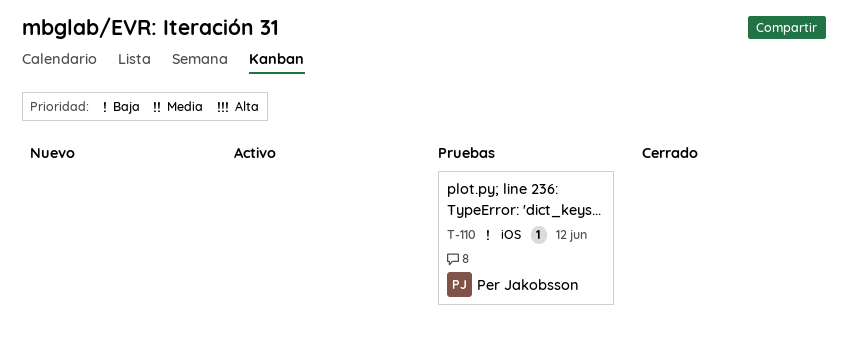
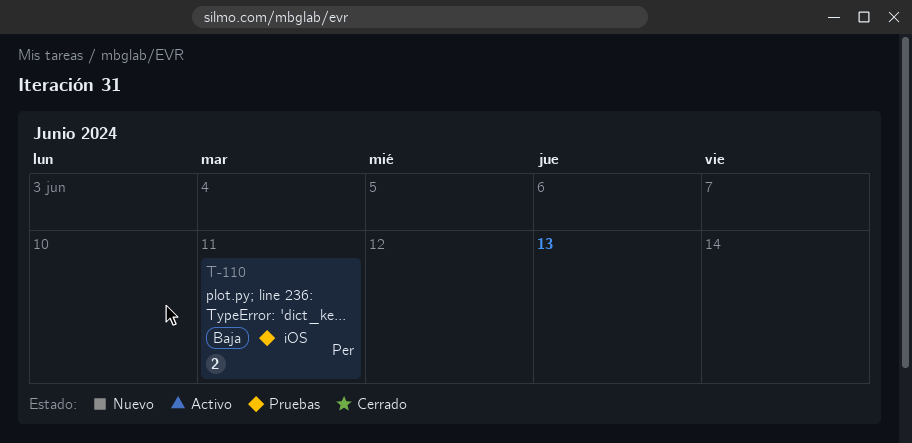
T-110, estimate: 1 -> 2
T-110, due: Jun 12 -> Jun 11

